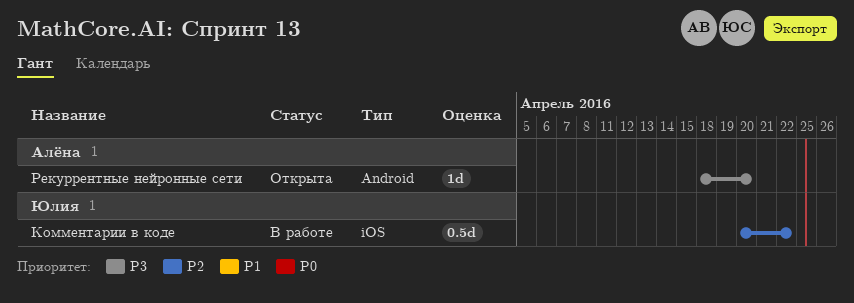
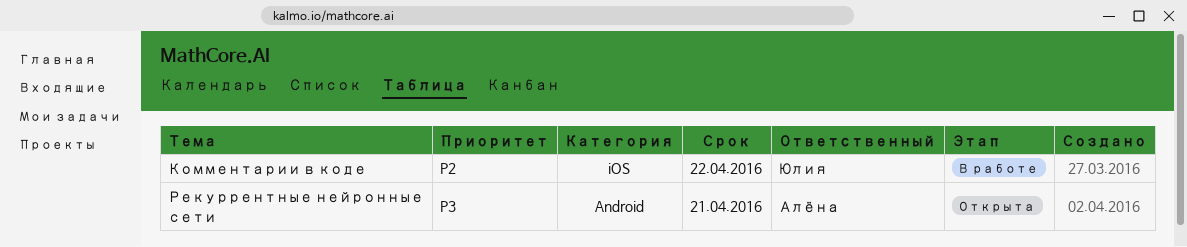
Рекуррентные нейронные сети, due: Apr 20 -> Apr 21

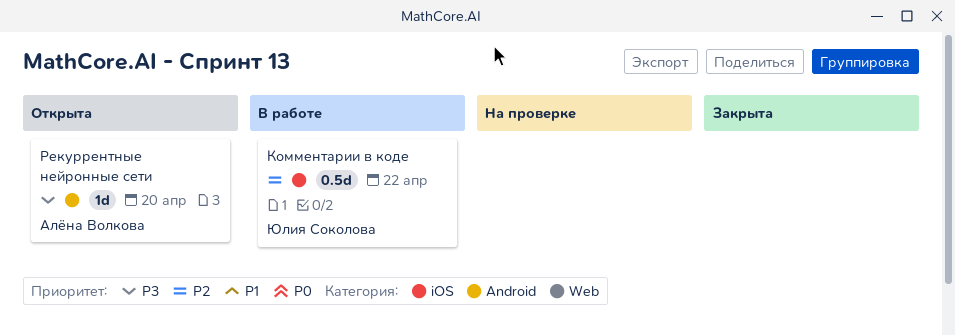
Рекуррентные нейронные сети, due: Apr 21 -> Apr 20

